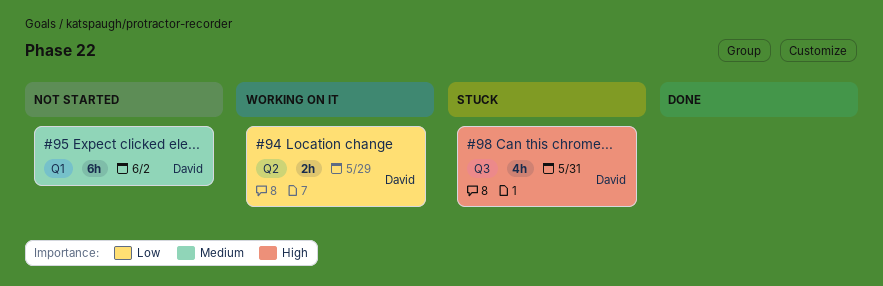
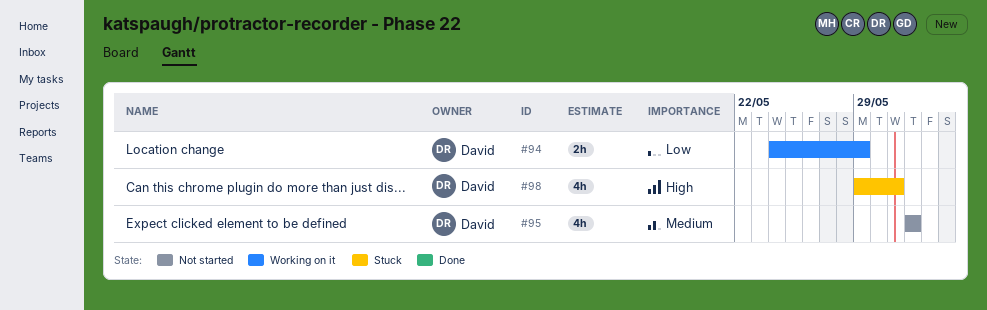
#95, estimate: 6h -> 4h
#95, due: Jun 2 -> Jun 1

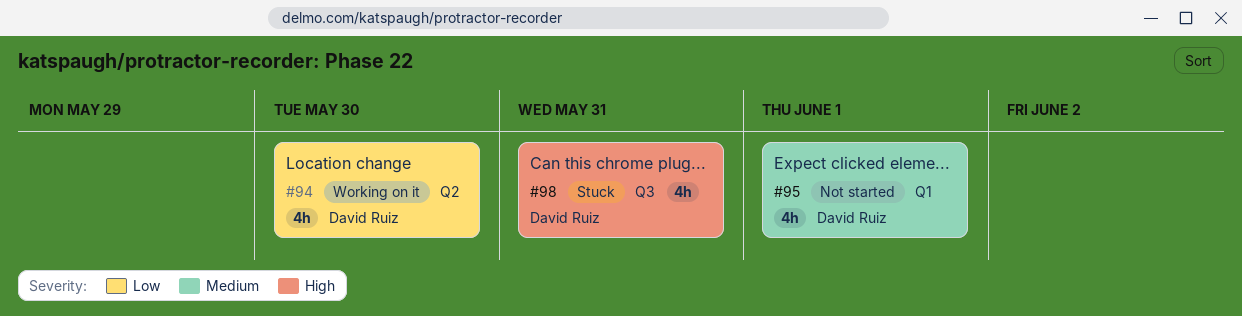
#94, estimate: 2h -> 4h
#94, due: May 29 -> May 30

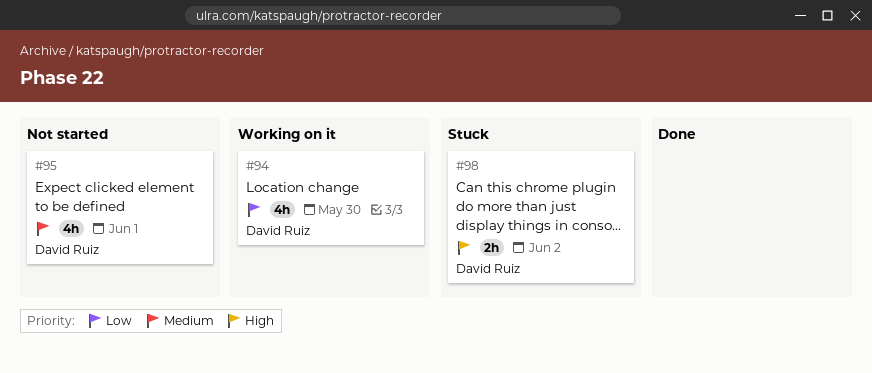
#98, estimate: 4h -> 2h
#98, due: May 31 -> Jun 2

